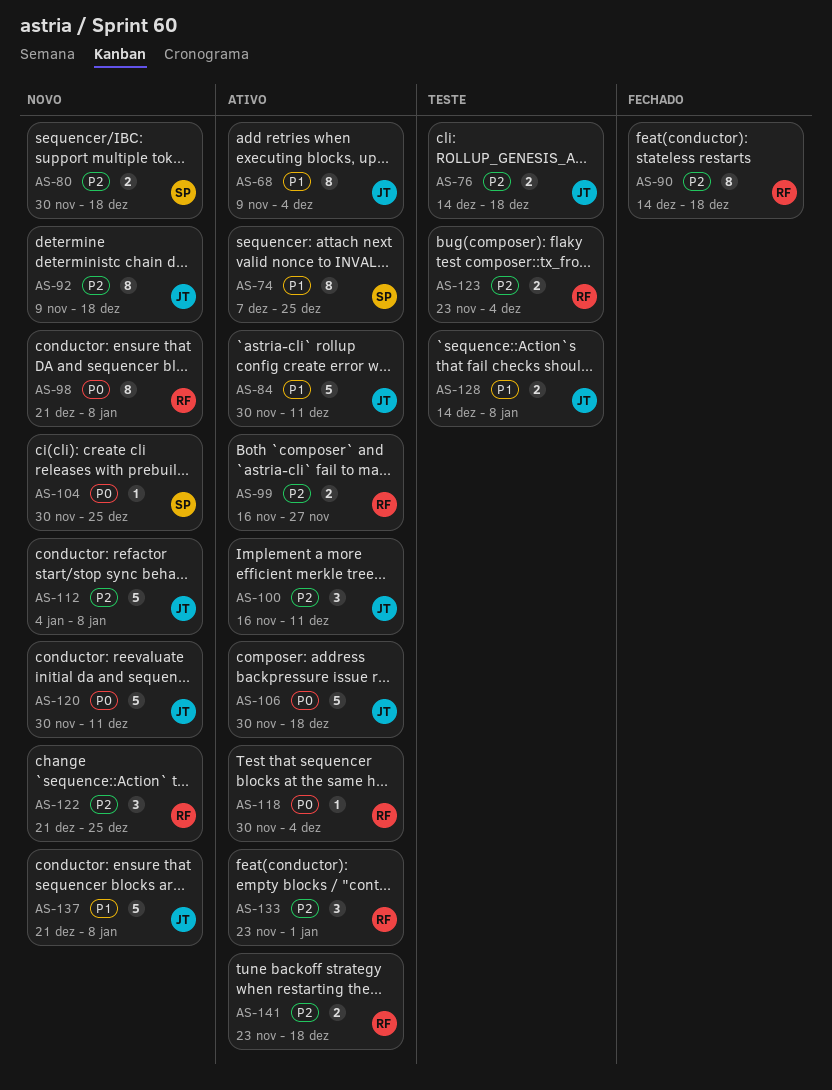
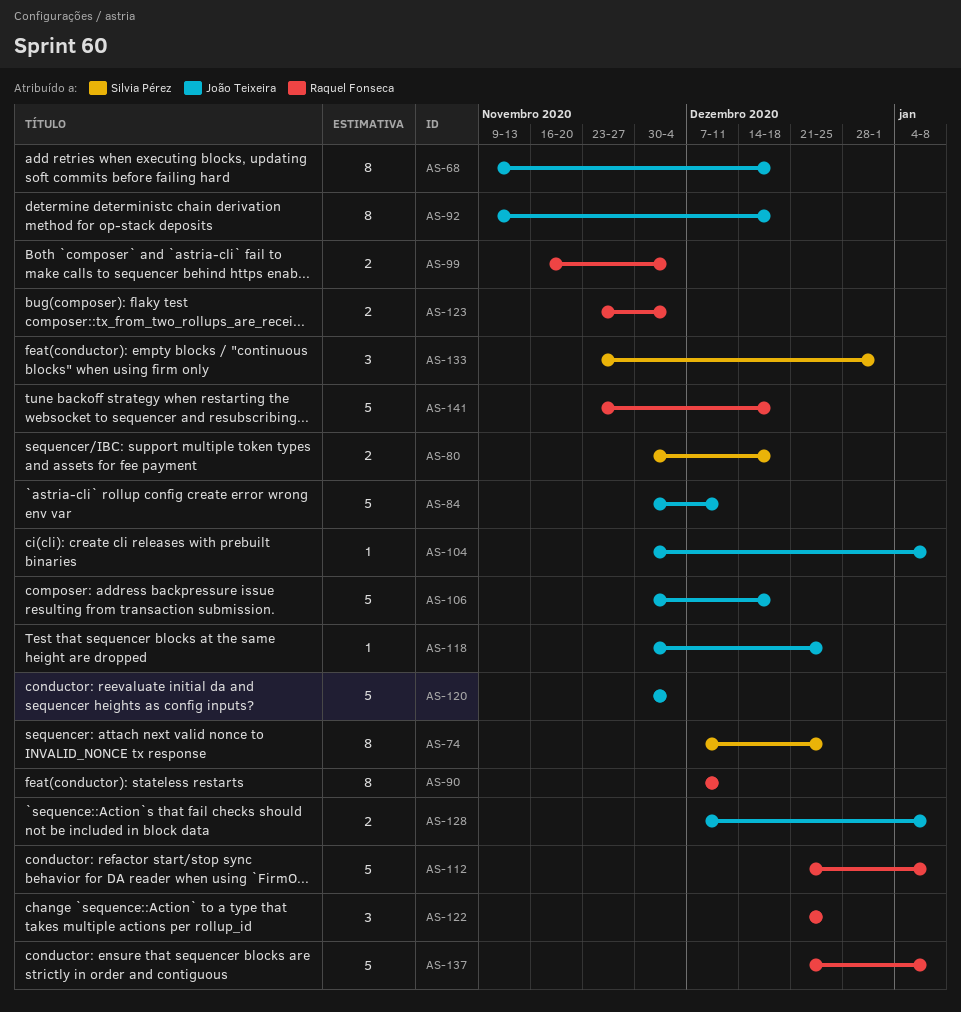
AS-68, due: Dec 4 -> Dec 18
AS-76: present -> none
AS-90, start: Dec 14 -> Dec 7
AS-90, due: Dec 18 -> Dec 11
AS-98: present -> none
AS-99, due: Nov 27 -> Dec 4
AS-100: present -> none
AS-104, owner: Silvia Pérez -> João Teixeira
AS-104, due: Dec 25 -> Jan 8
AS-112, owner: João Teixeira -> Raquel Fonseca
AS-112, start: Jan 4 -> Dec 21
AS-118, owner: Raquel Fonseca -> João Teixeira
AS-118, due: Dec 4 -> Dec 25
AS-120, due: Dec 11 -> Dec 4
AS-128, start: Dec 14 -> Dec 7
AS-133, owner: Raquel Fonseca -> Silvia Pérez
AS-137, owner: João Teixeira -> Raquel Fonseca
AS-141, estimate: 2 -> 5

